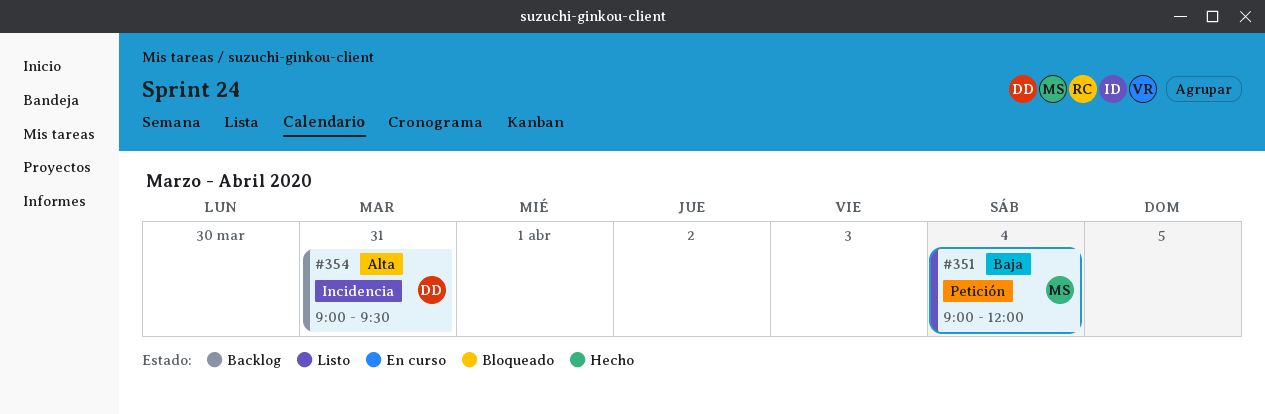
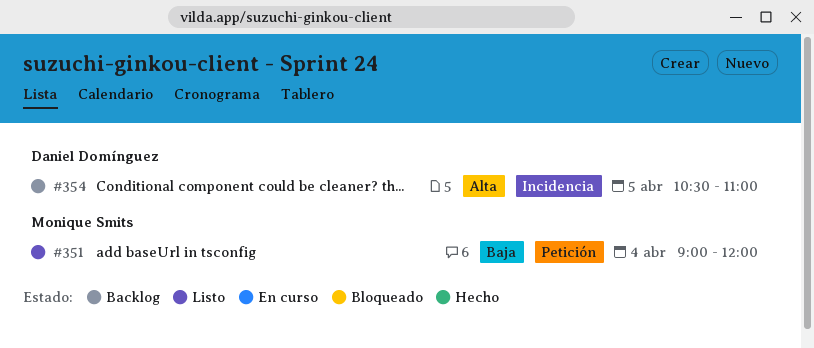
#354, day: Mar 31 -> Apr 5
#354, begins: 09:00 -> 10:30
#354, ends: 09:30 -> 11:00

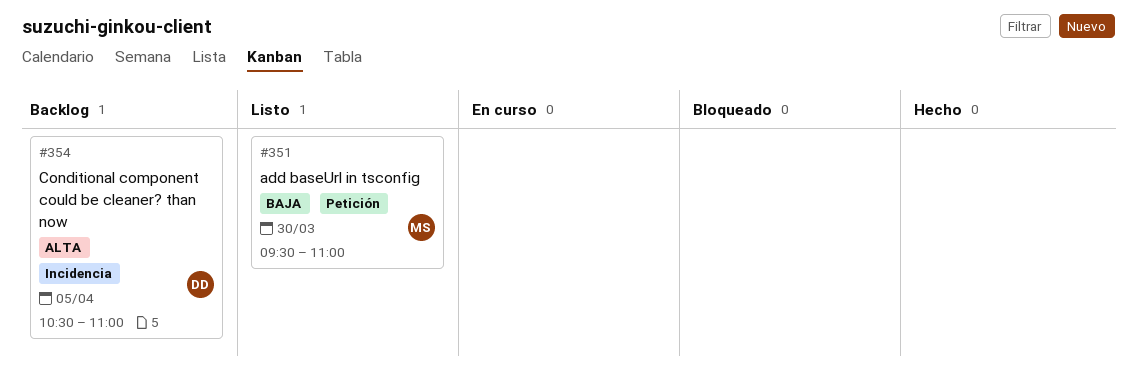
#351, day: Apr 4 -> Mar 30
#351, begins: 09:00 -> 09:30
#351, ends: 12:00 -> 11:00

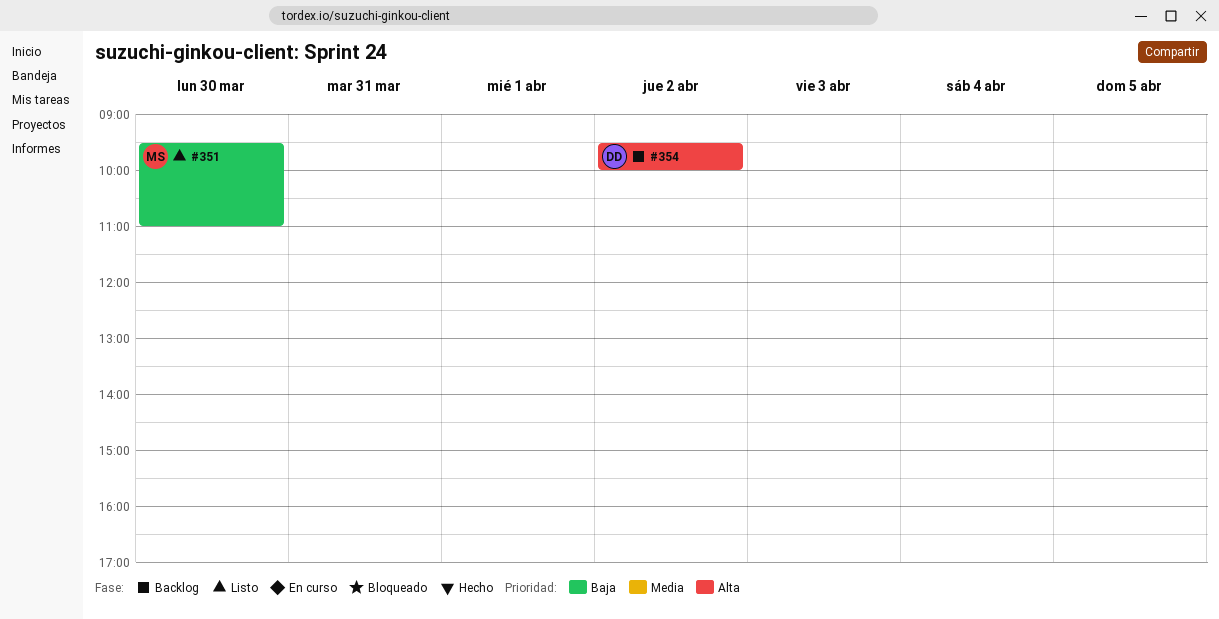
#354, day: Apr 5 -> Apr 2
#354, begins: 10:30 -> 09:30
#354, ends: 11:00 -> 10:00

